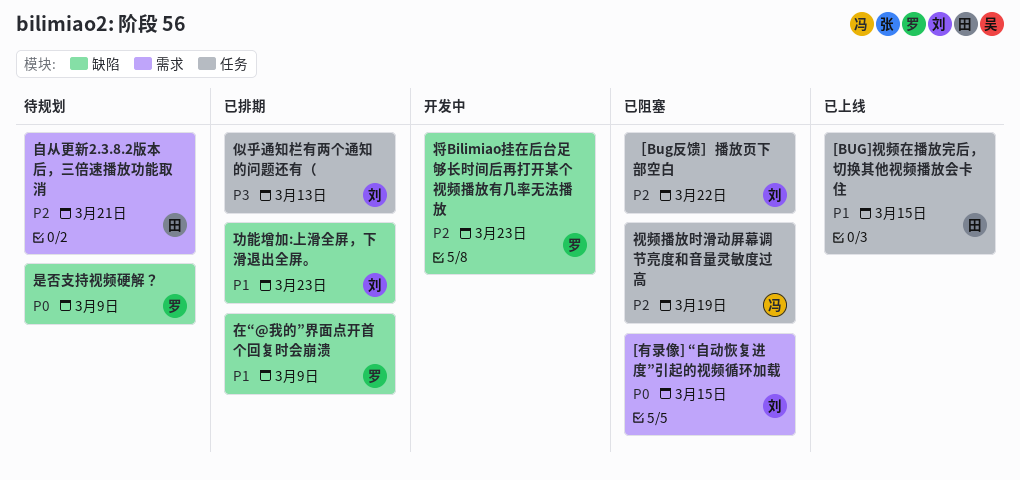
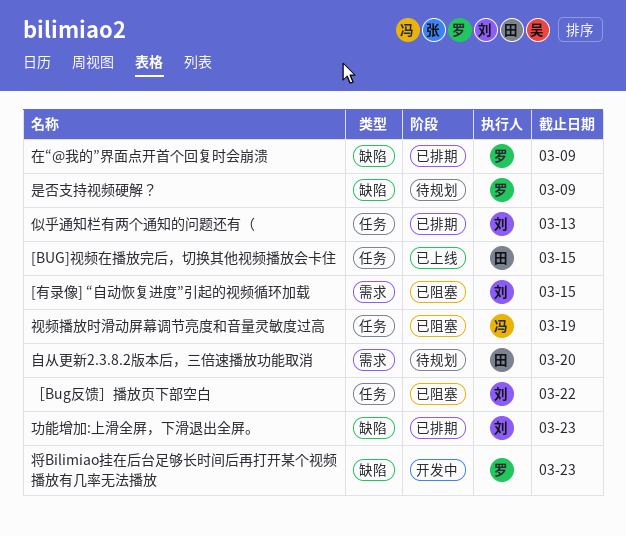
自从更新2.3.8.2版本后，三倍速播放功能取消, due: Mar 21 -> Mar 20

